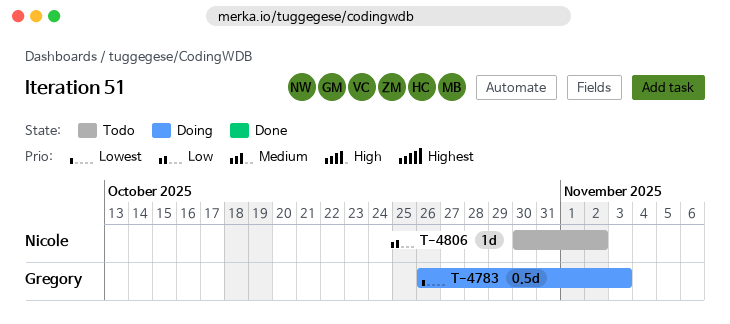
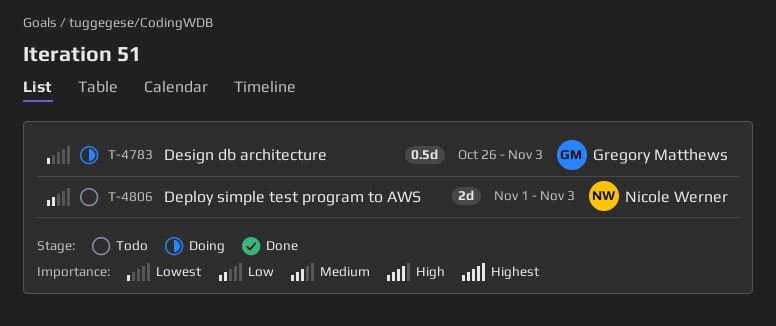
T-4806, estimate: 1d -> 2d
T-4806, start: Oct 30 -> Nov 1
T-4806, due: Nov 2 -> Nov 3

